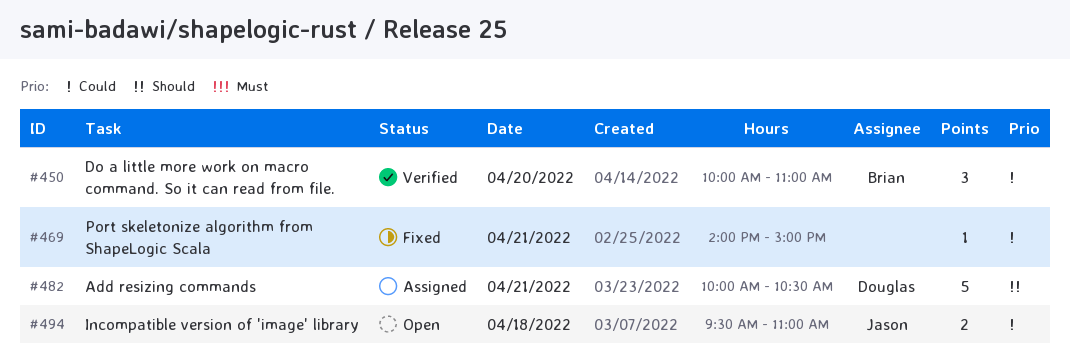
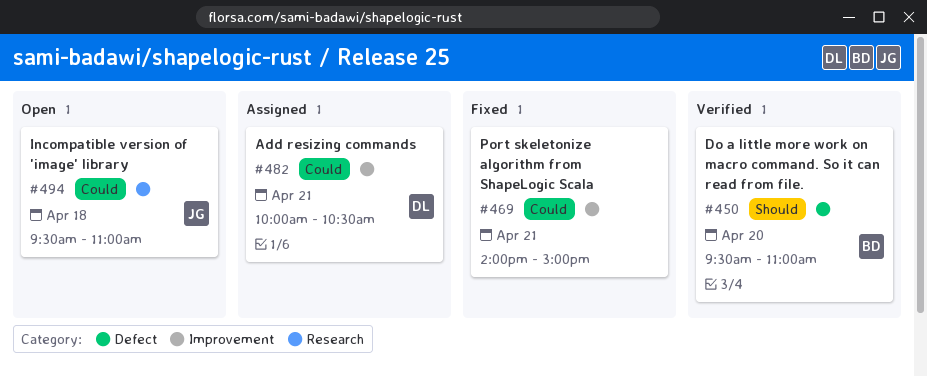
#450, priority: Could -> Should
#450, begins: 10:00 -> 09:30
#482, priority: Should -> Could

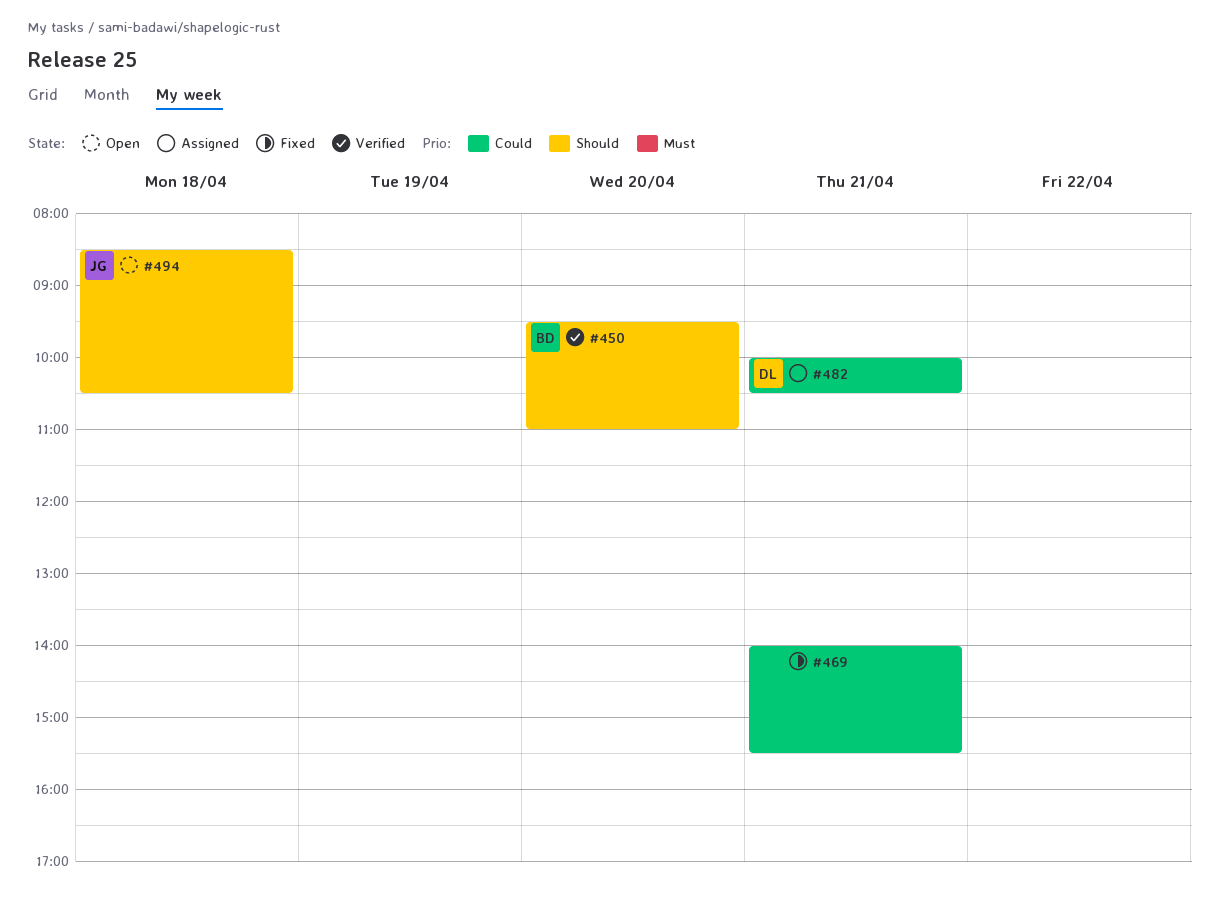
#469, ends: 15:00 -> 15:30
#494, priority: Could -> Should
#494, begins: 09:30 -> 08:30
#494, ends: 11:00 -> 10:30

